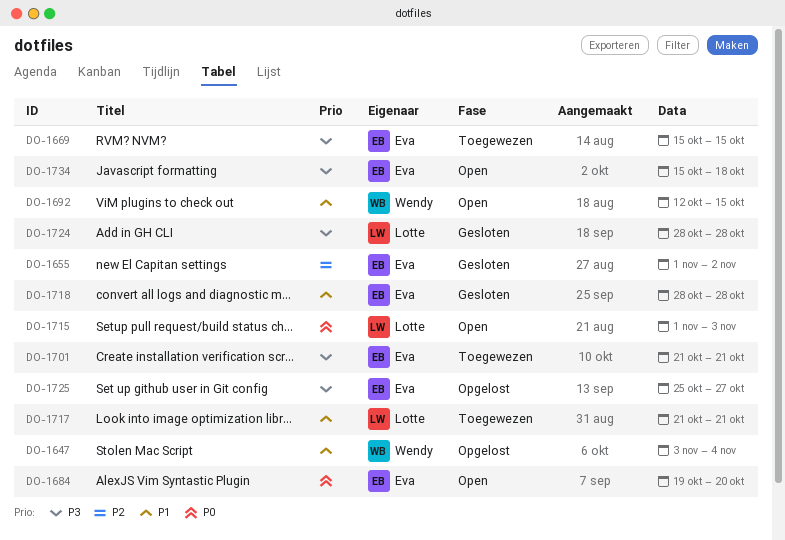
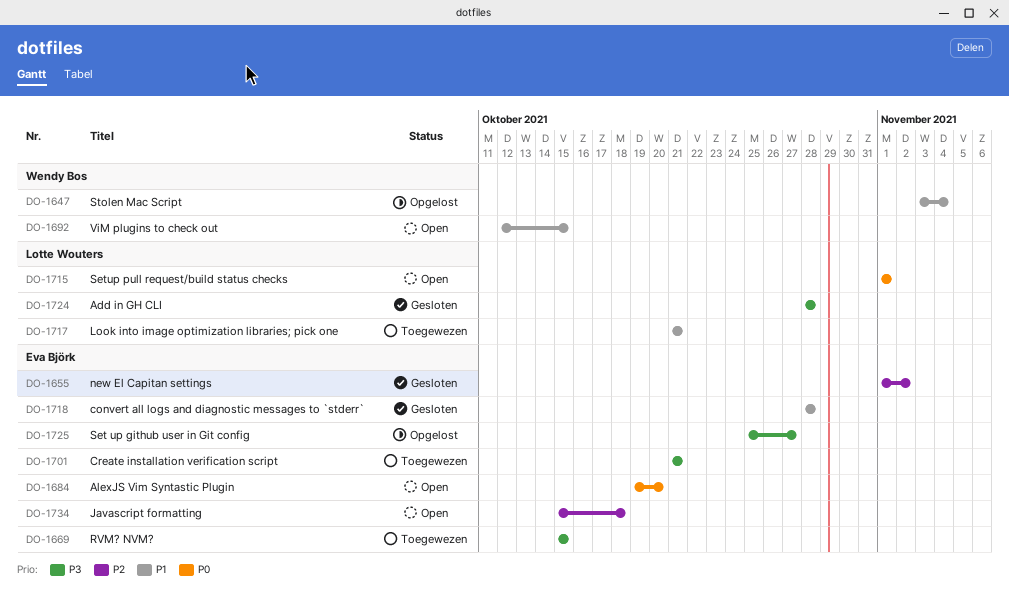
DO-1715, due: Nov 3 -> Nov 1
DO-1734, priority: P3 -> P2

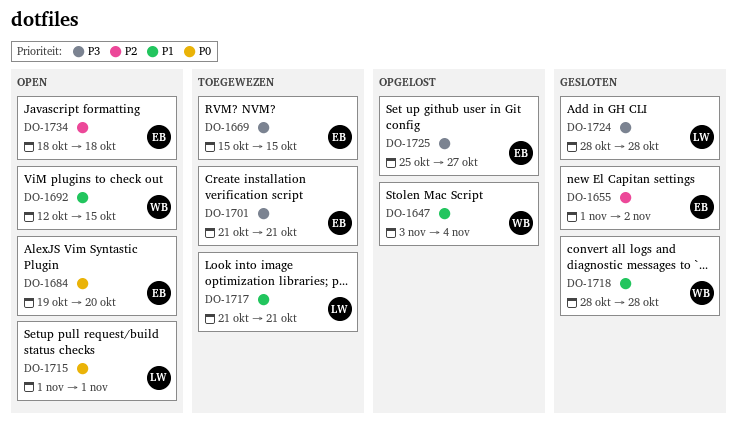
DO-1718, owner: Eva Björk -> Wendy Bos
DO-1734, start: Oct 15 -> Oct 18

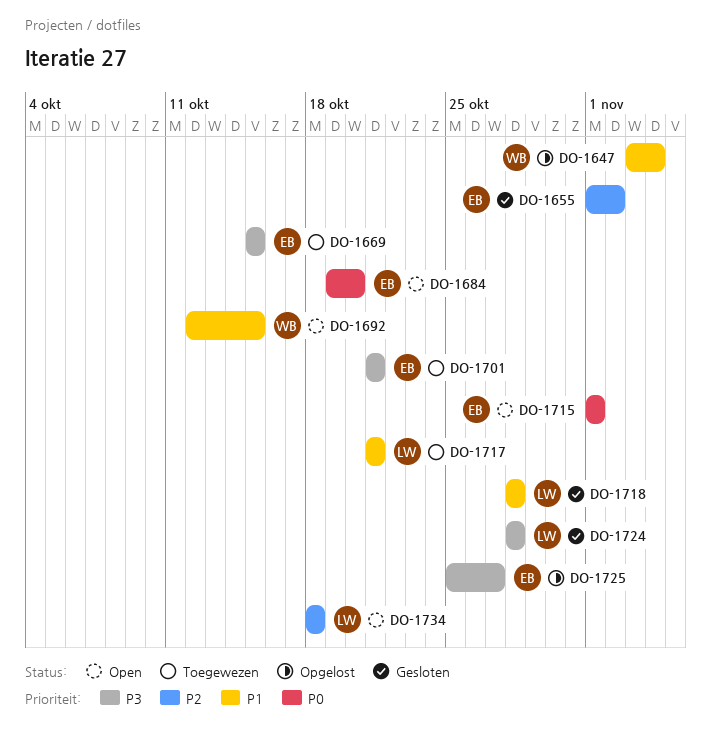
DO-1715, owner: LW -> EB
DO-1718, owner: WB -> LW
DO-1734, owner: EB -> LW

